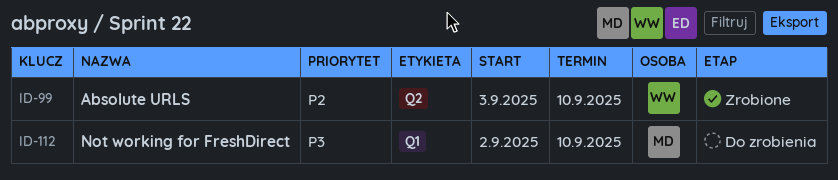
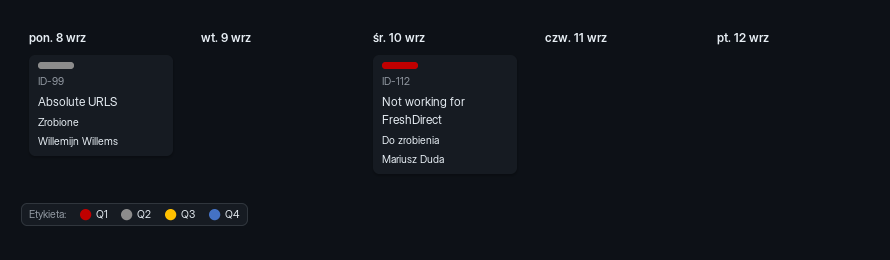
ID-99, due: Sep 10 -> Sep 8

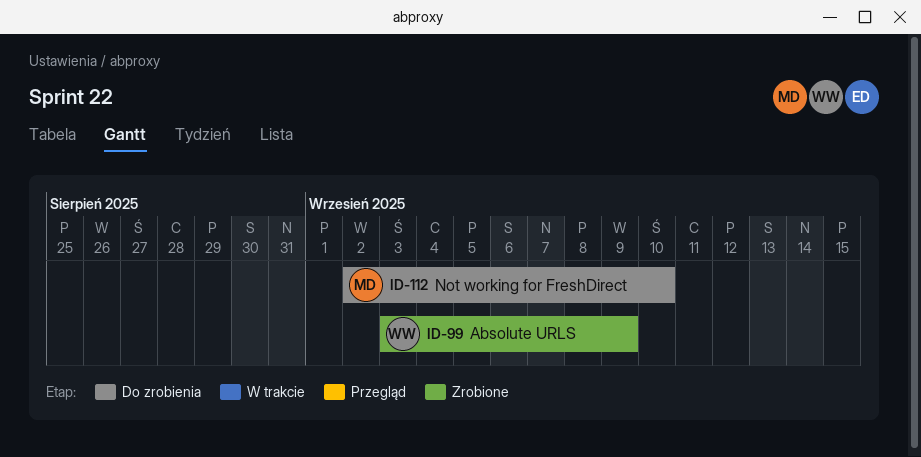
ID-99, due: Sep 8 -> Sep 9

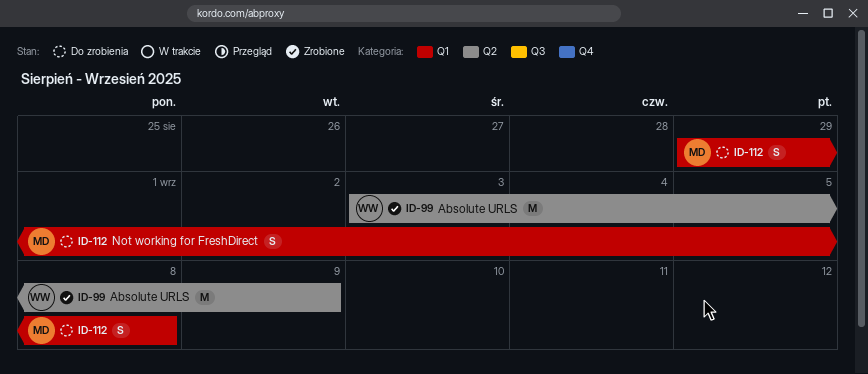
ID-112, start: Sep 2 -> Aug 29
ID-112, due: Sep 10 -> Sep 8

